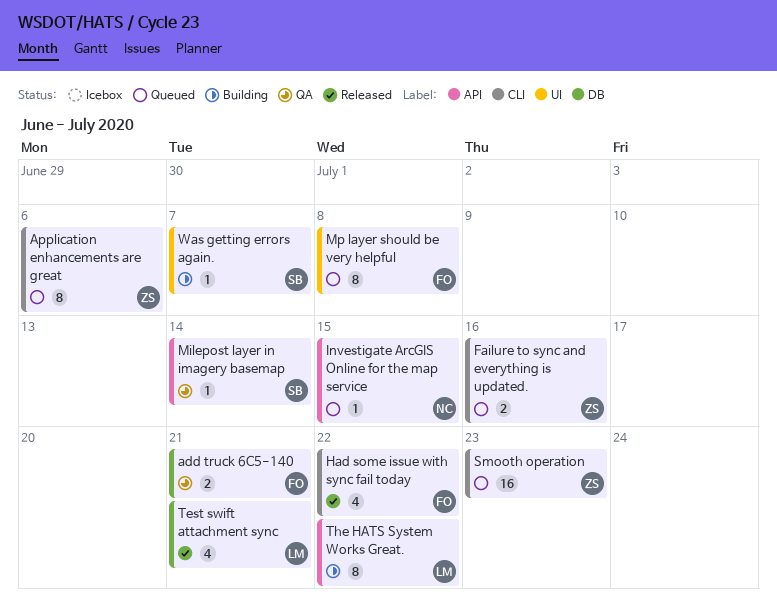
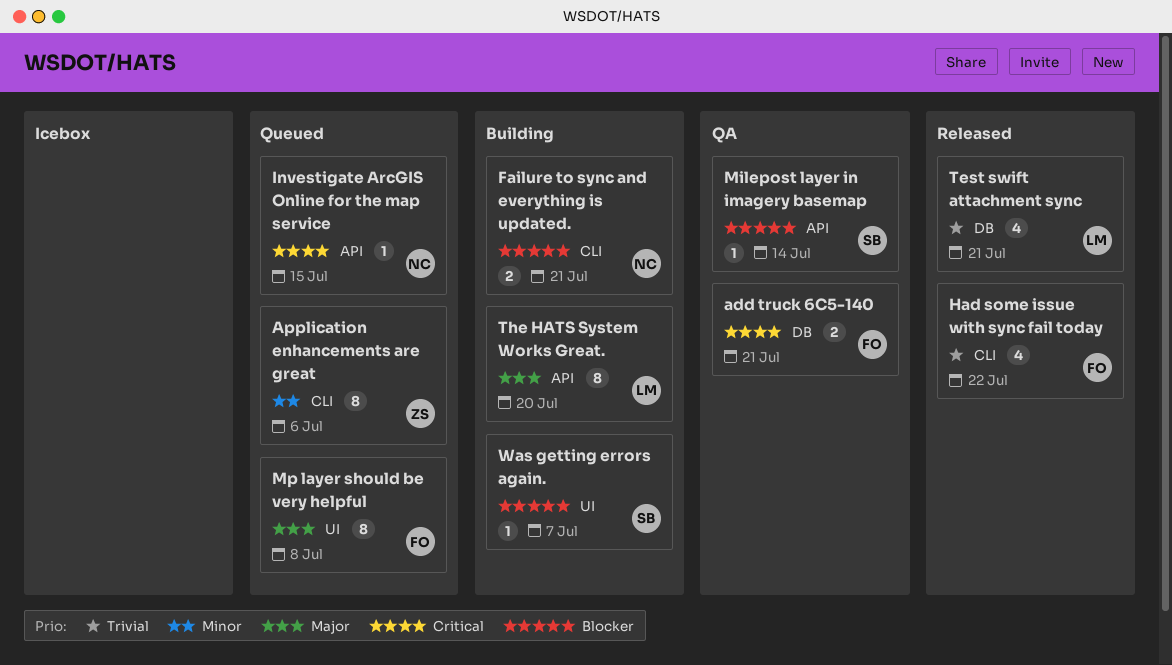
Failure to sync and everything is updated., status: Queued -> Building
Failure to sync and everything is updated., owner: ZS -> NC
Failure to sync and everything is updated., due: Jul 16 -> Jul 21
Smooth operation: present -> none
The HATS System Works Great., due: Jul 22 -> Jul 20

